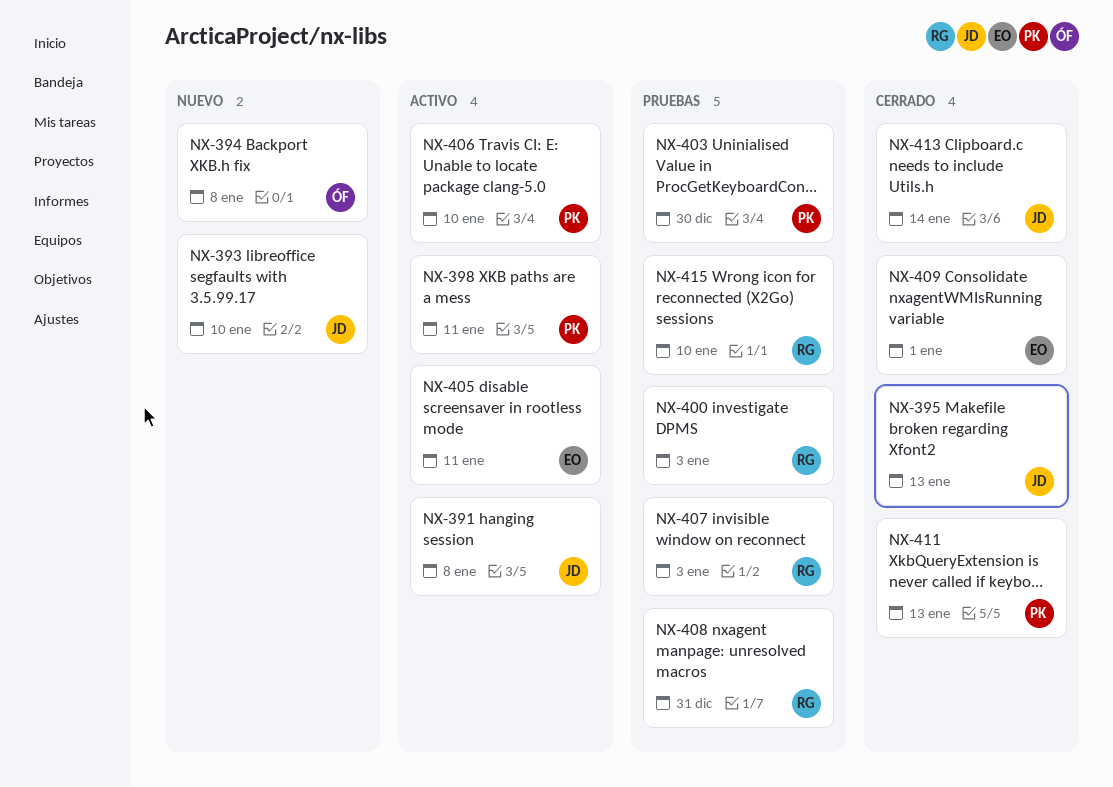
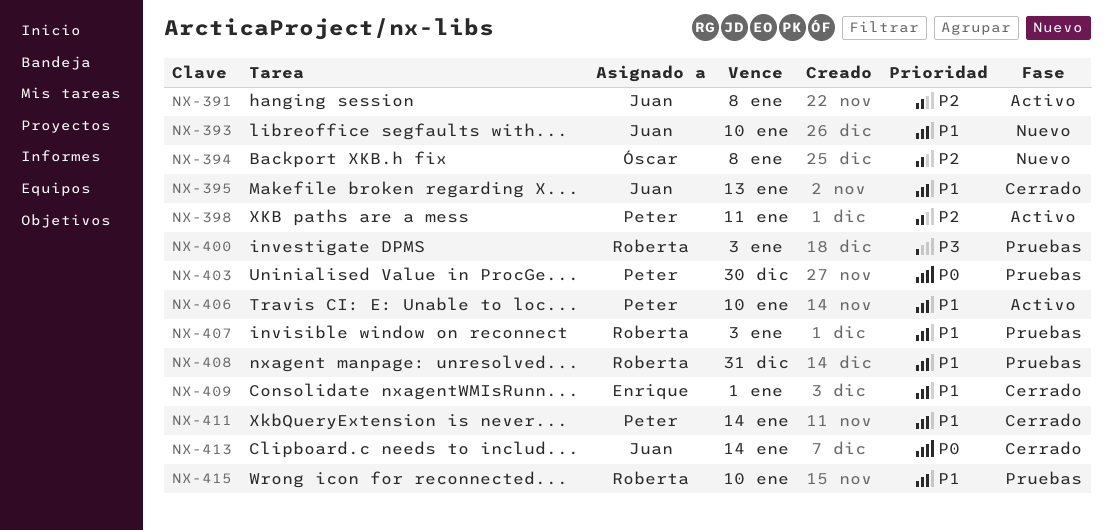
NX-405: present -> none
NX-411, due: Jan 13 -> Jan 14

